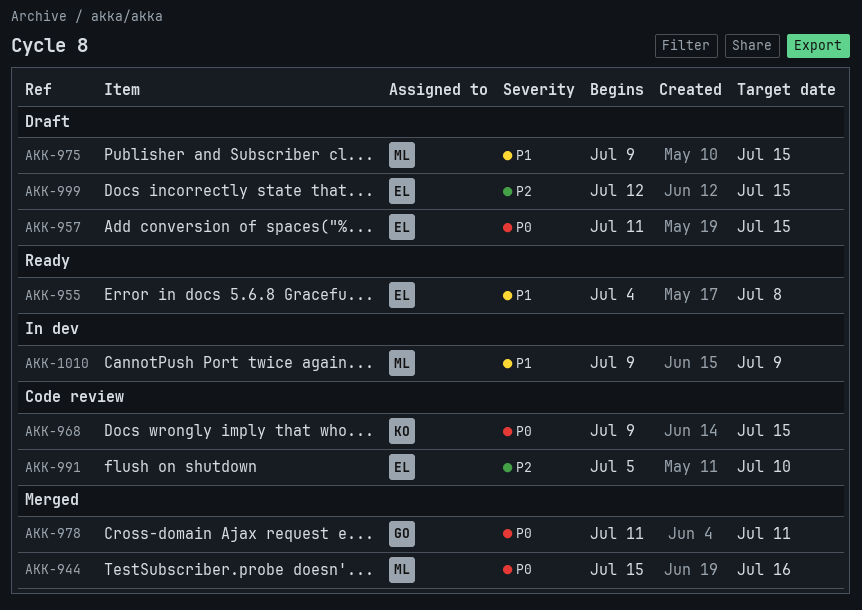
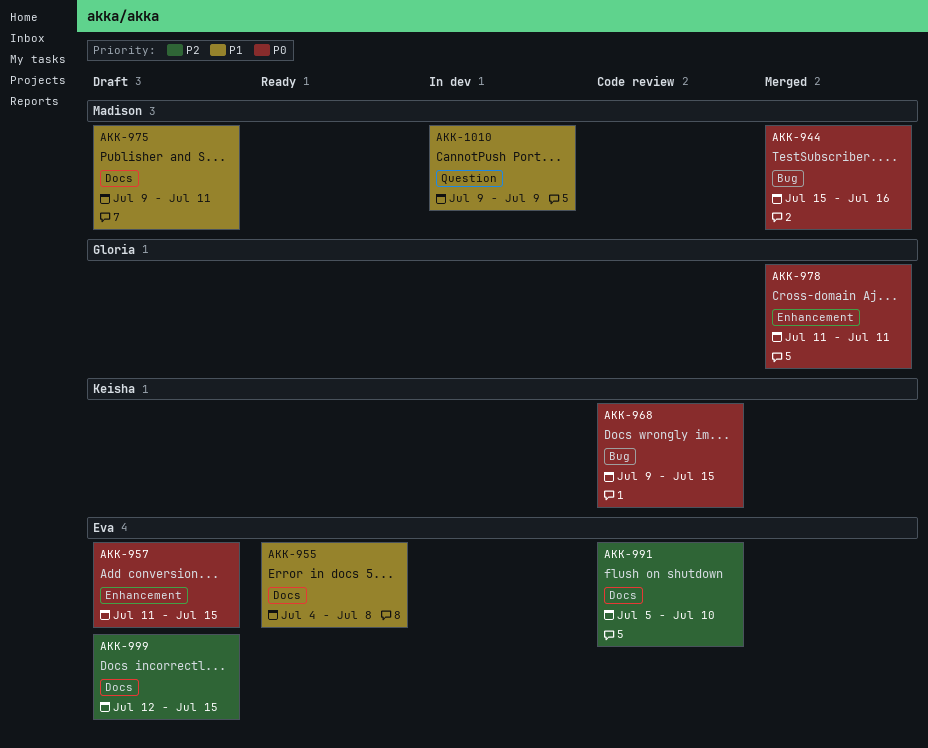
AKK-975, due: Jul 15 -> Jul 11

